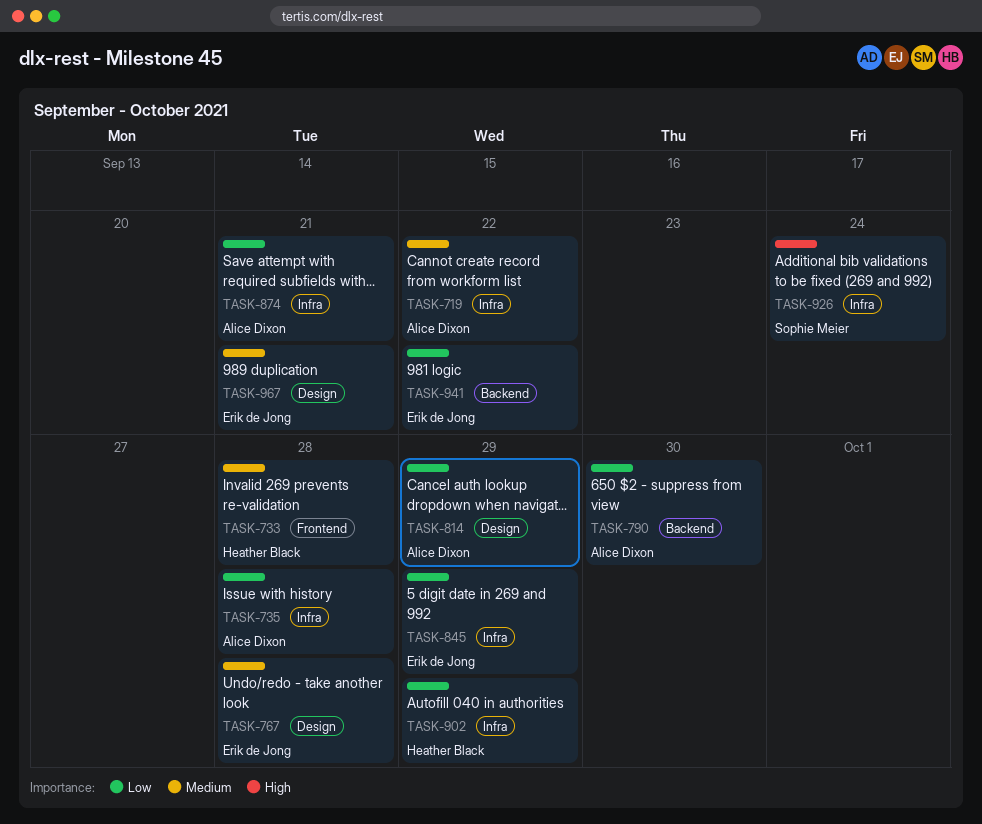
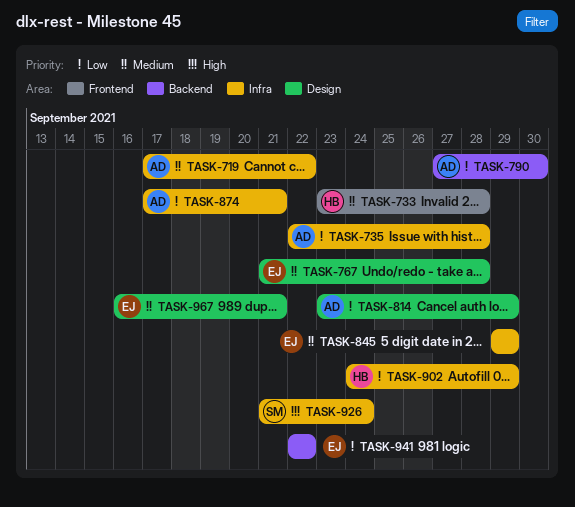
TASK-845, priority: Low -> Medium

